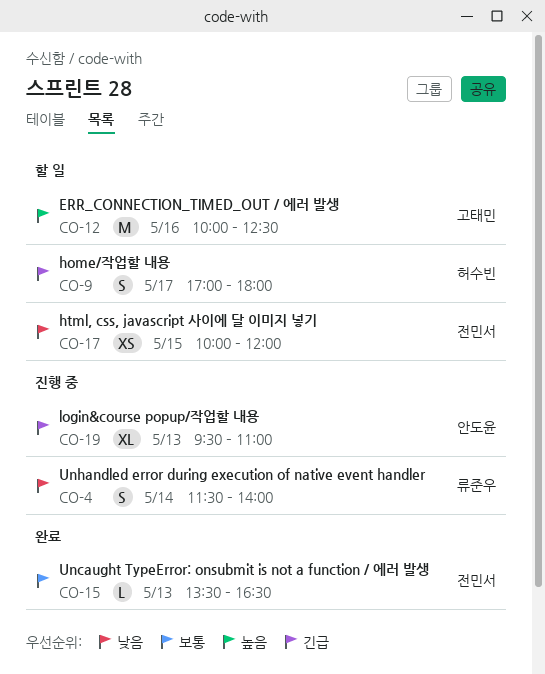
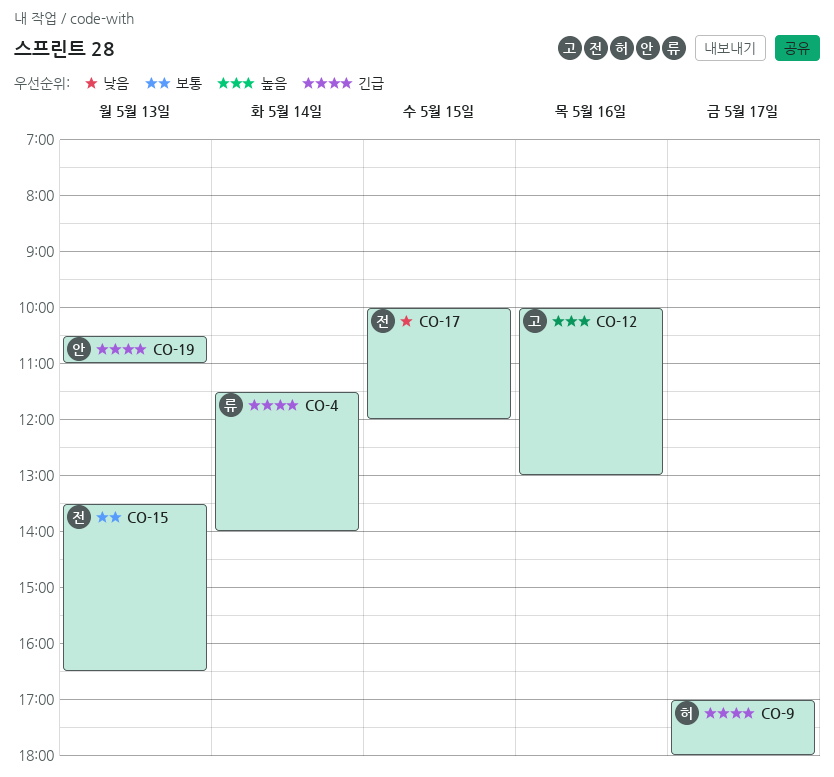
CO-4, priority: 낮음 -> 긴급
CO-12, ends: 12:30 -> 13:00
CO-19, begins: 09:30 -> 10:30

